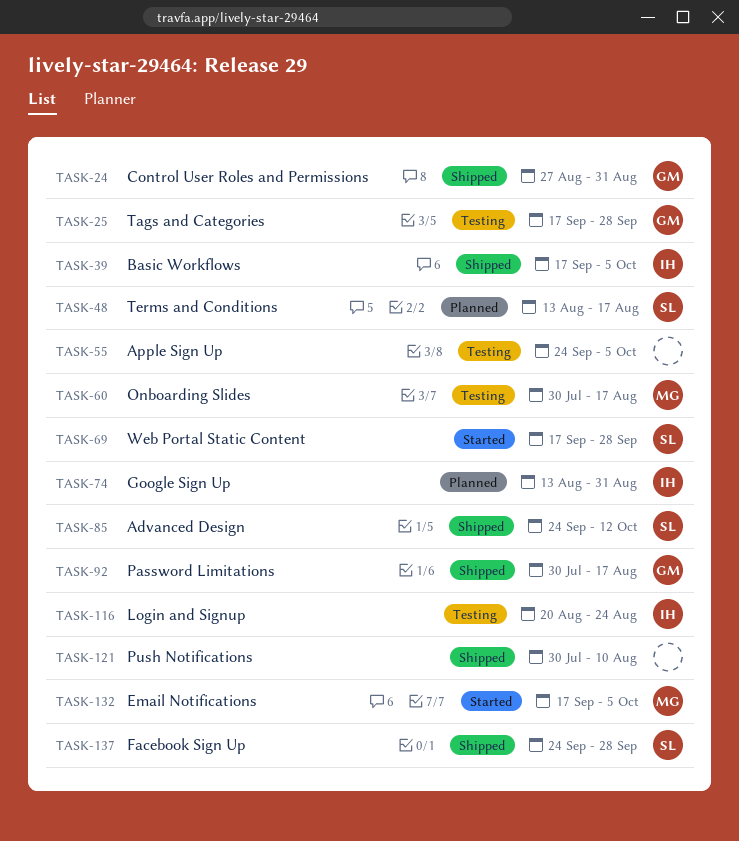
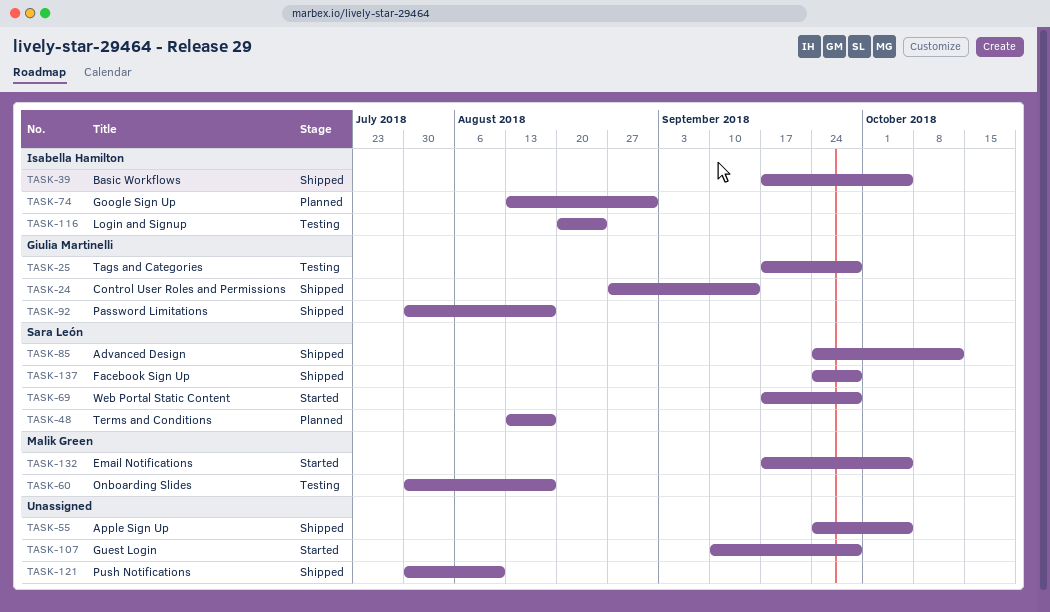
TASK-24, due: Aug 31 -> Sep 14
TASK-55, status: Testing -> Shipped
TASK-107: none -> present

